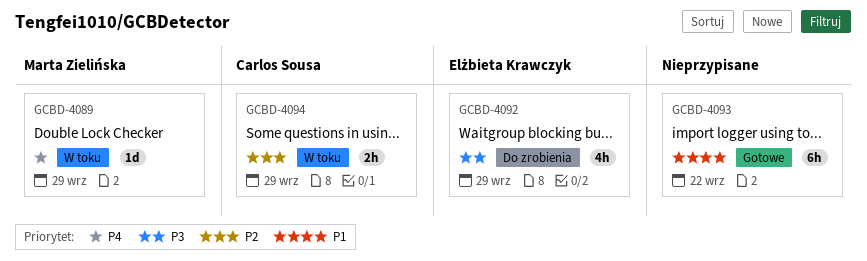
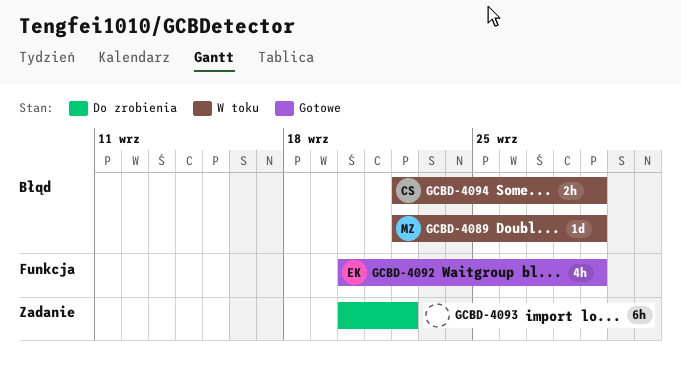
GCBD-4092, status: Do zrobienia -> Gotowe
GCBD-4093, status: Gotowe -> Do zrobienia

